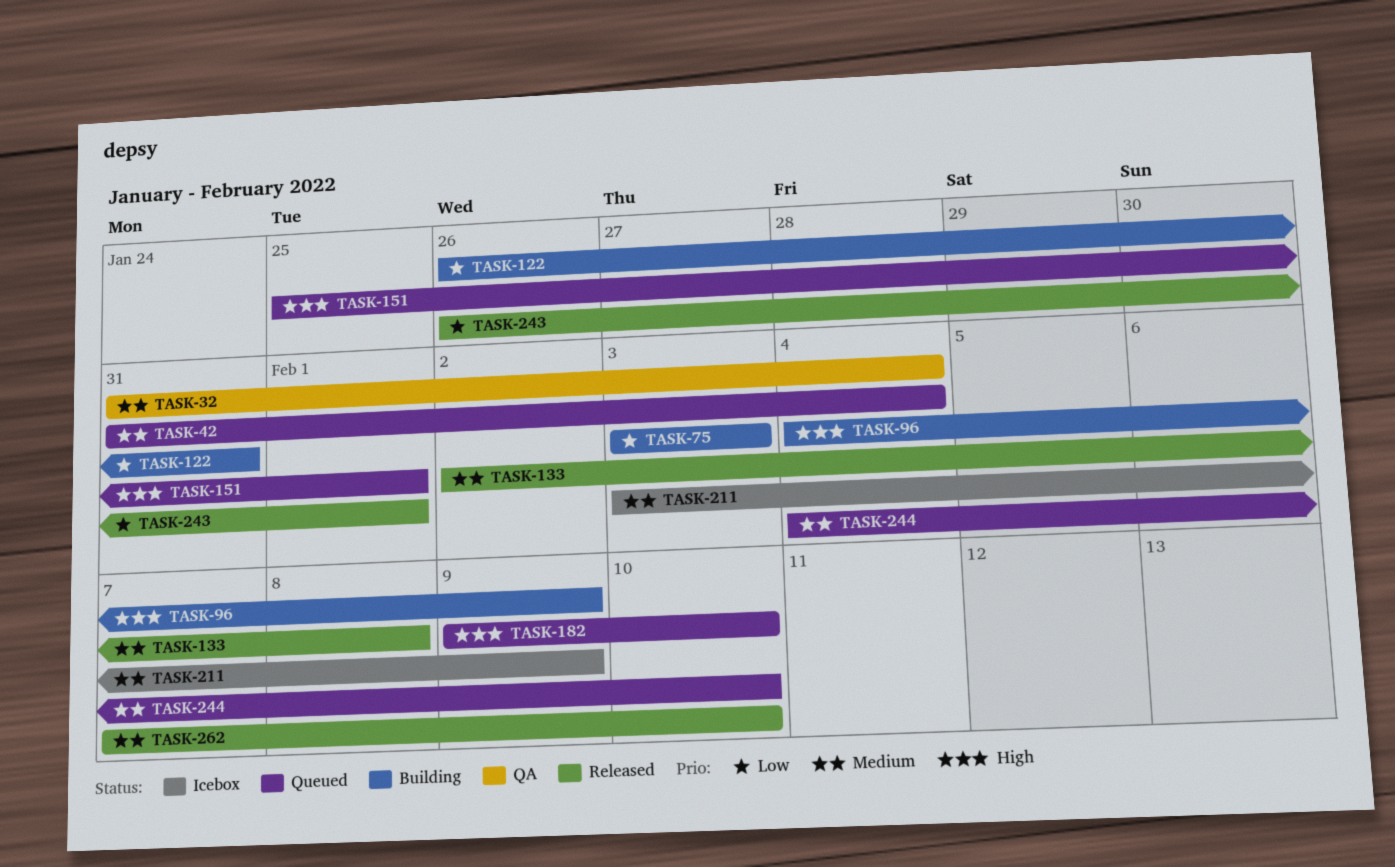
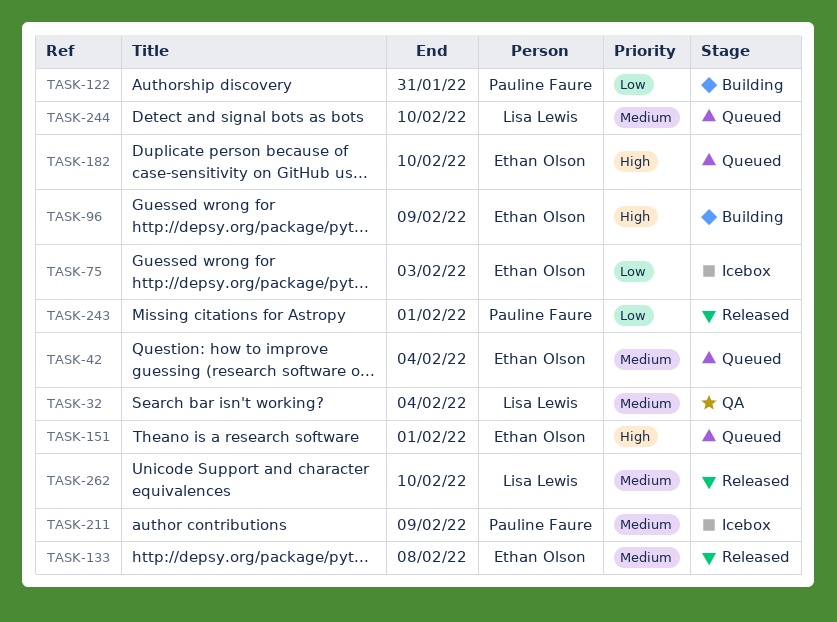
TASK-75, status: Building -> Icebox

